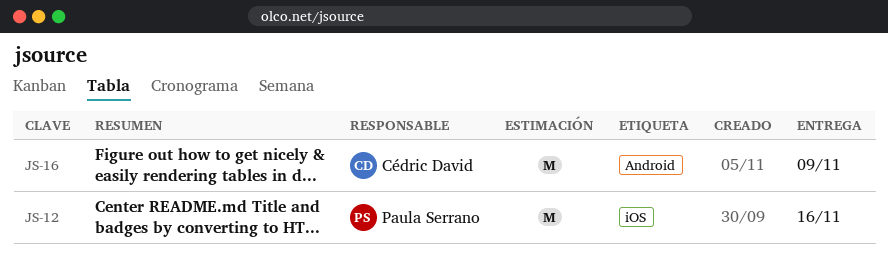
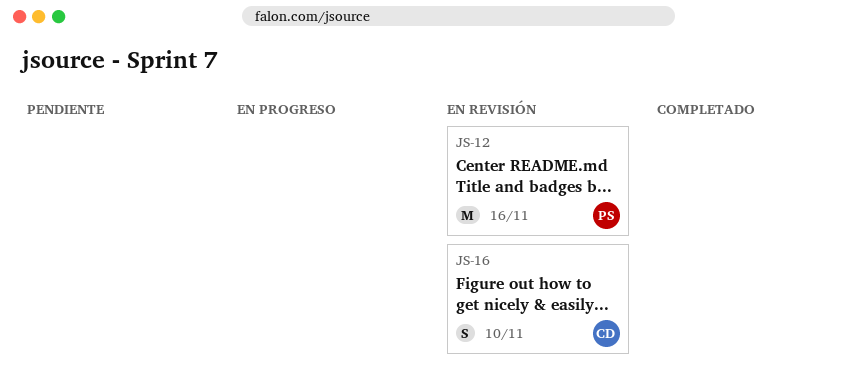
JS-16, estimate: M -> S
JS-16, due: Nov 9 -> Nov 10

